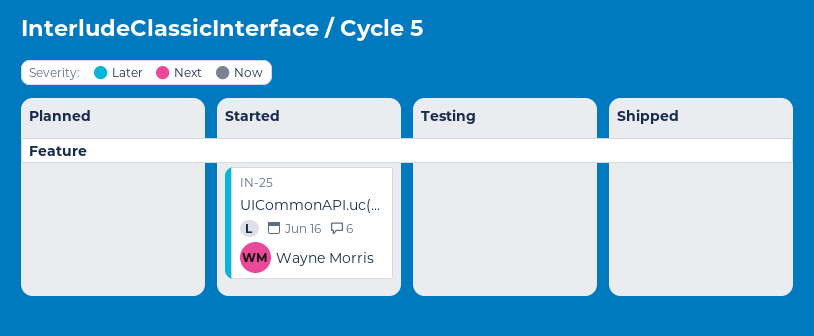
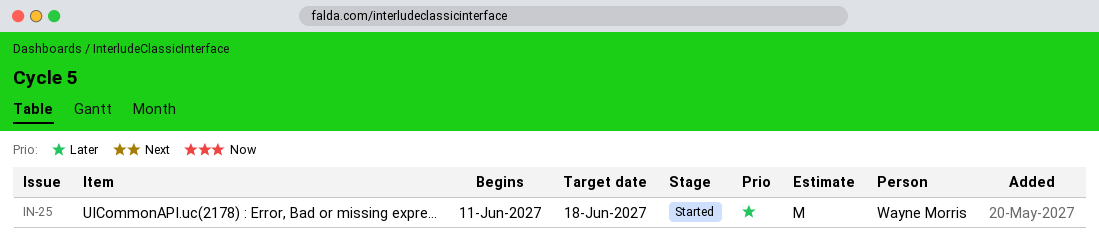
IN-25, estimate: L -> M
IN-25, due: Jun 16 -> Jun 18

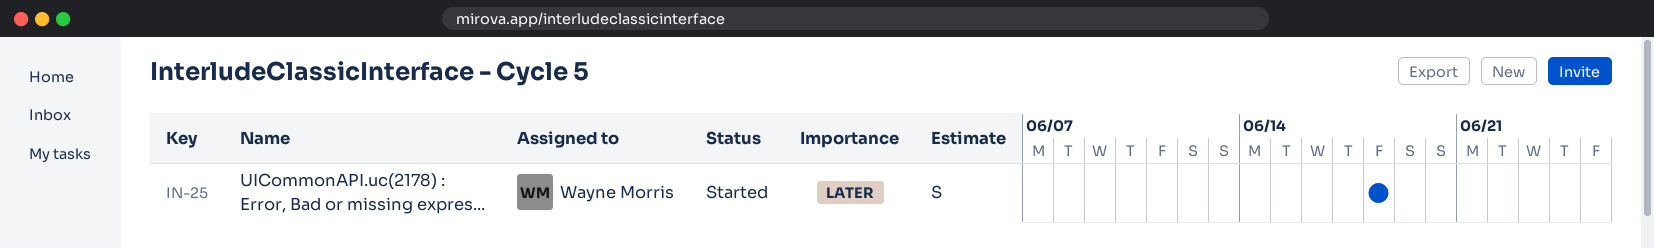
IN-25, estimate: M -> S
IN-25, start: Jun 11 -> Jun 18

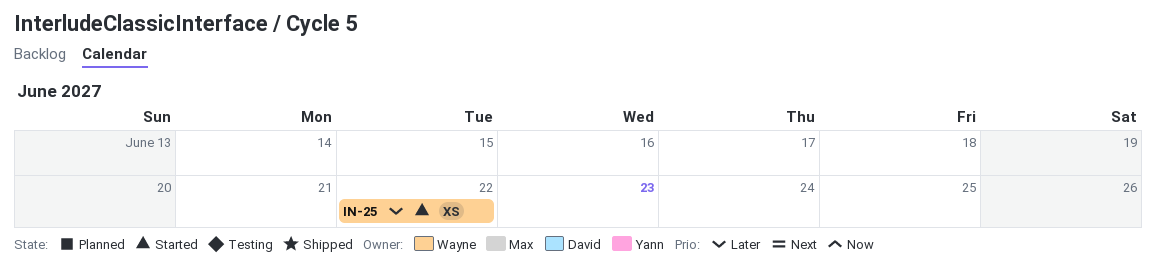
IN-25, estimate: S -> XS
IN-25, due: Jun 18 -> Jun 22

